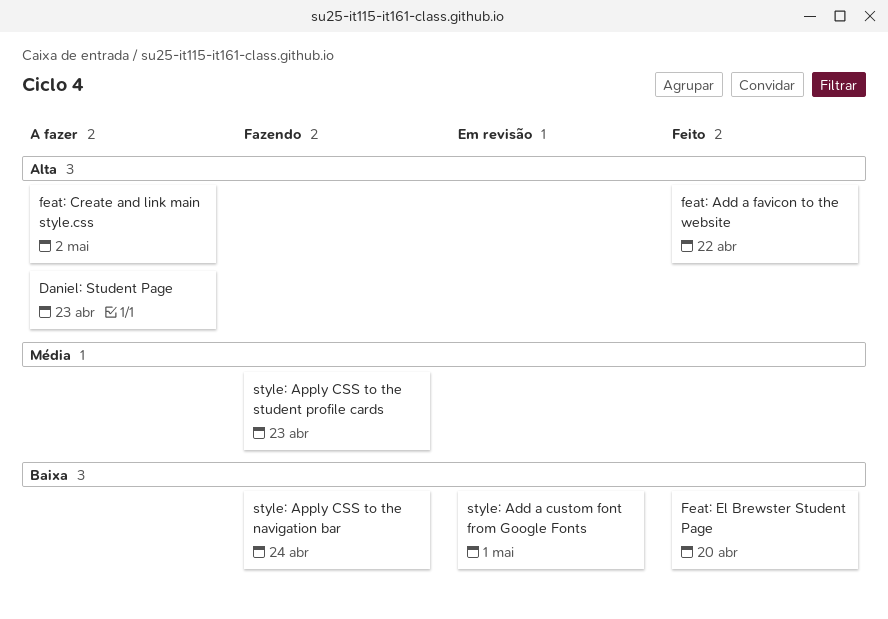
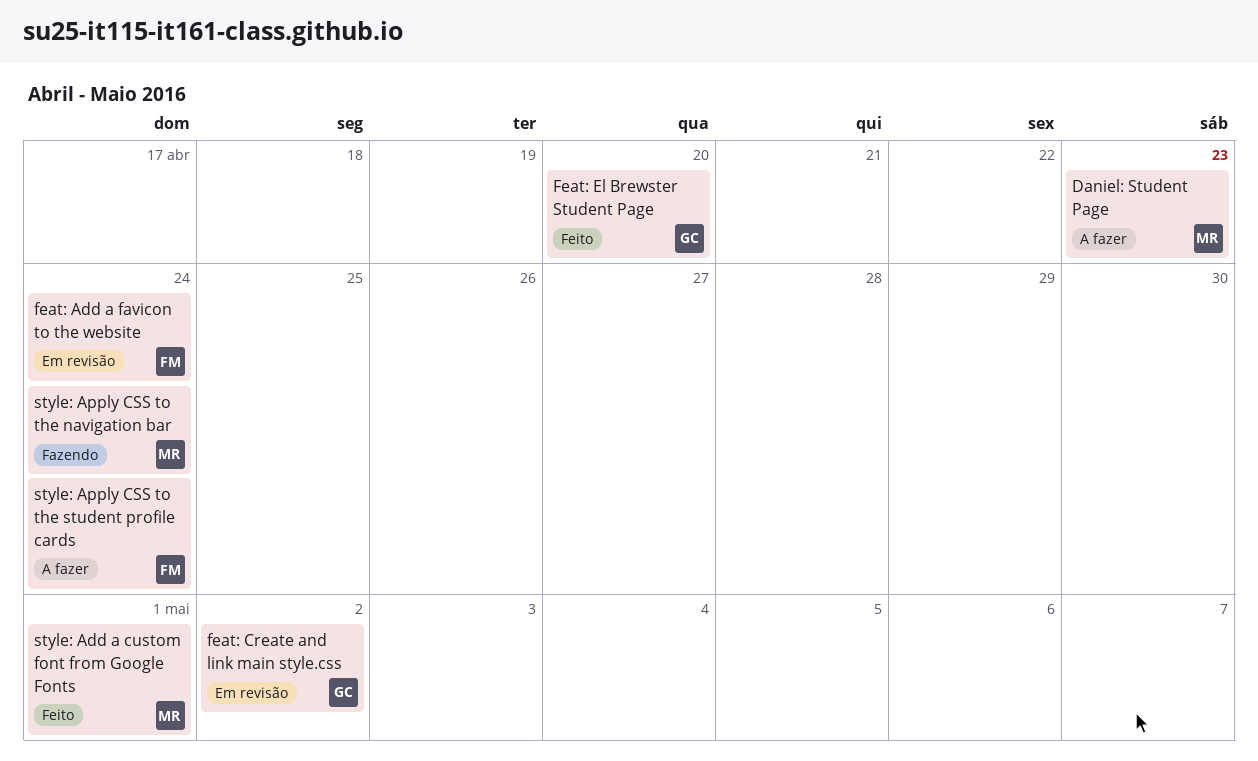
feat: Add a favicon to the website, status: Feito -> Em revisão
feat: Add a favicon to the website, due: Apr 22 -> Apr 24
feat: Create and link main style.css, status: A fazer -> Em revisão
style: Add a custom font from Google Fonts, status: Em revisão -> Feito
style: Apply CSS to the student profile cards, status: Fazendo -> A fazer
style: Apply CSS to the student profile cards, due: Apr 23 -> Apr 24

